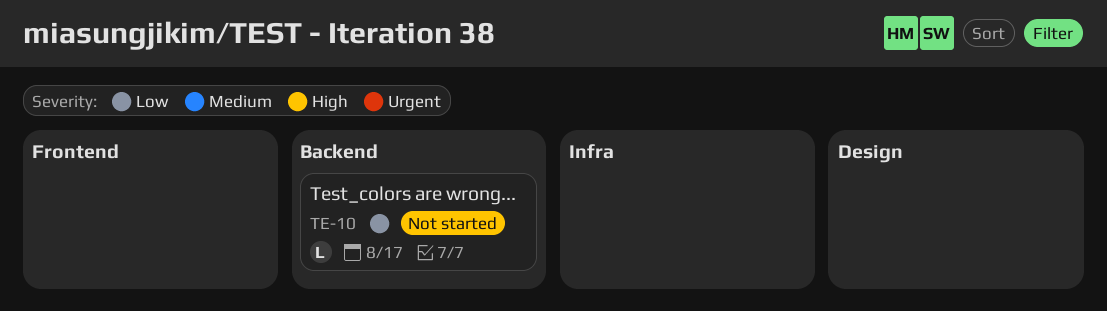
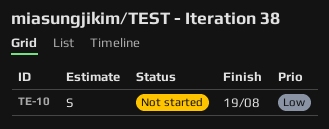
TE-10, estimate: L -> S
TE-10, due: Aug 17 -> Aug 19

